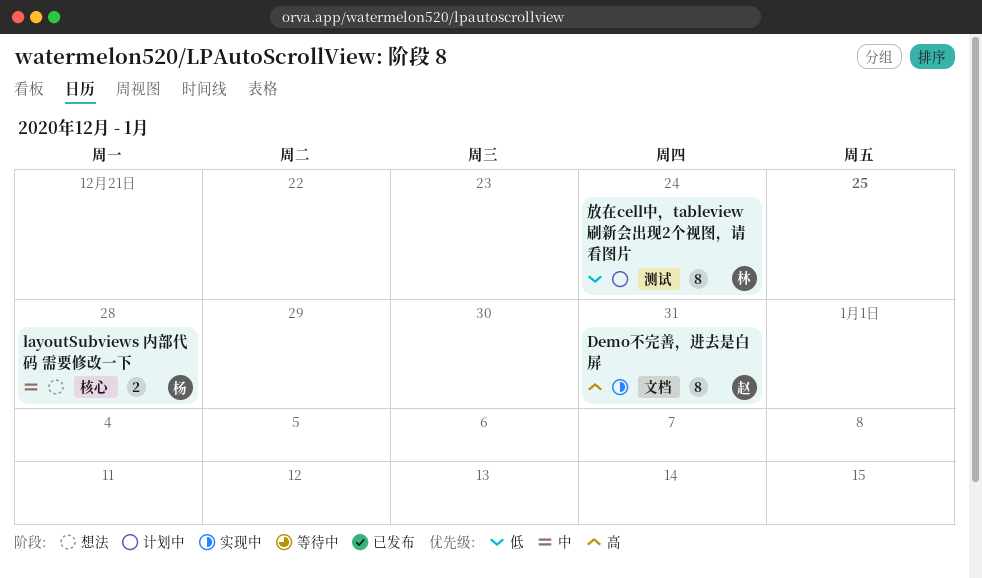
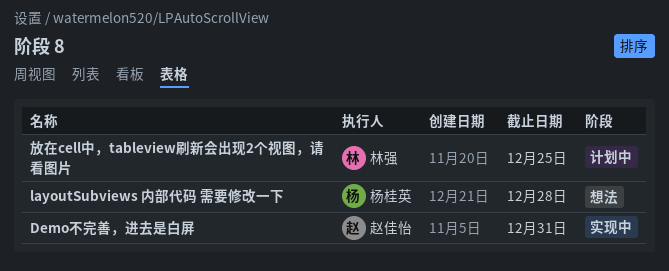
放在cell中，tableview刷新会出现2个视图，请看图片, due: Dec 24 -> Dec 25

